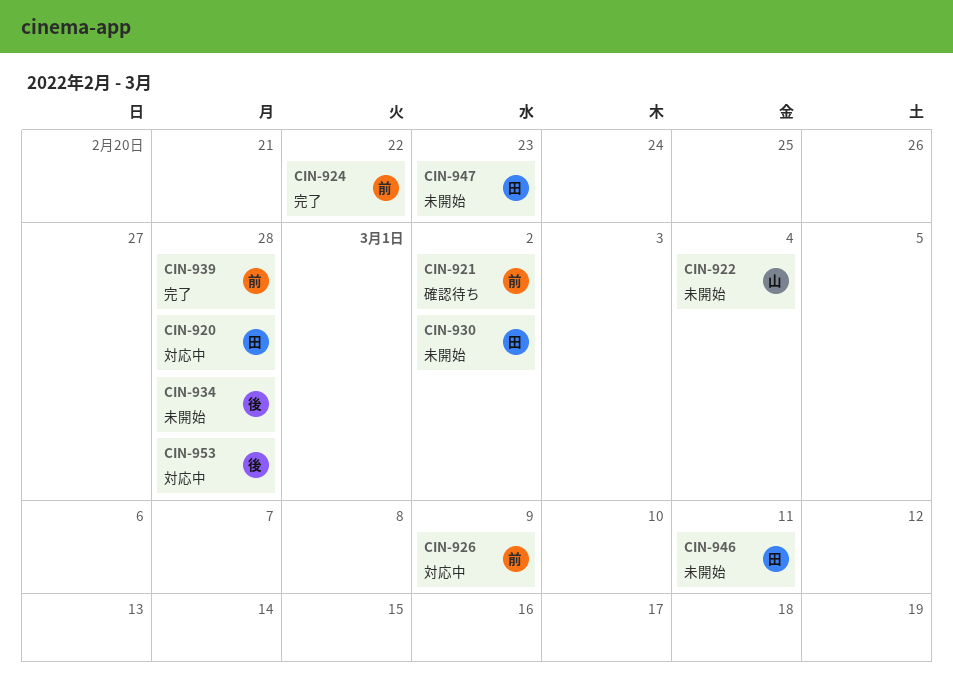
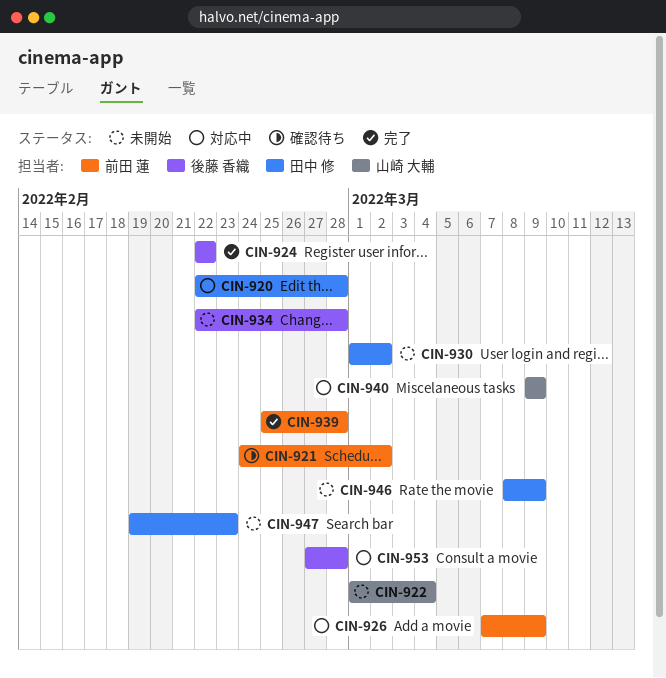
CIN-924, owner: 前田 蓮 -> 後藤 香織
CIN-940: none -> present
CIN-946, due: Mar 11 -> Mar 9

